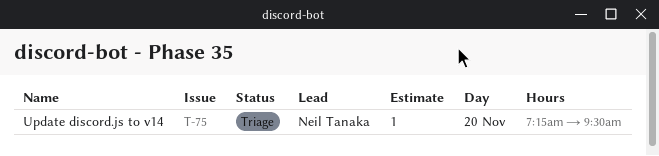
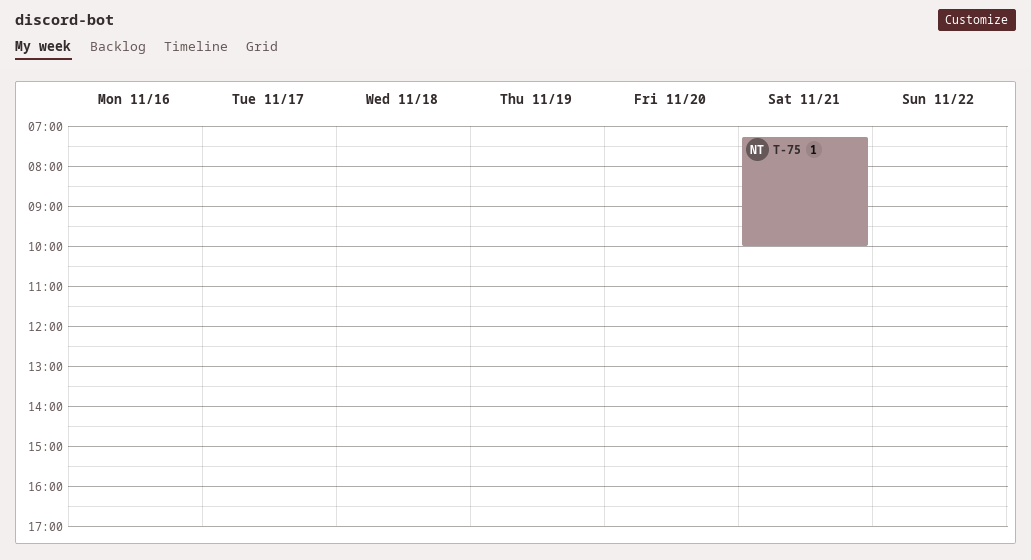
T-75, day: Nov 20 -> Nov 21
T-75, ends: 09:30 -> 10:00

